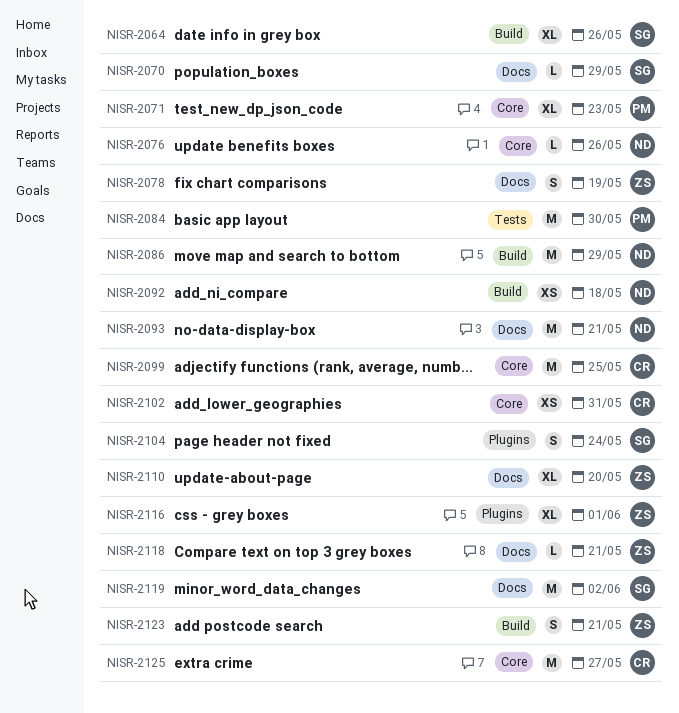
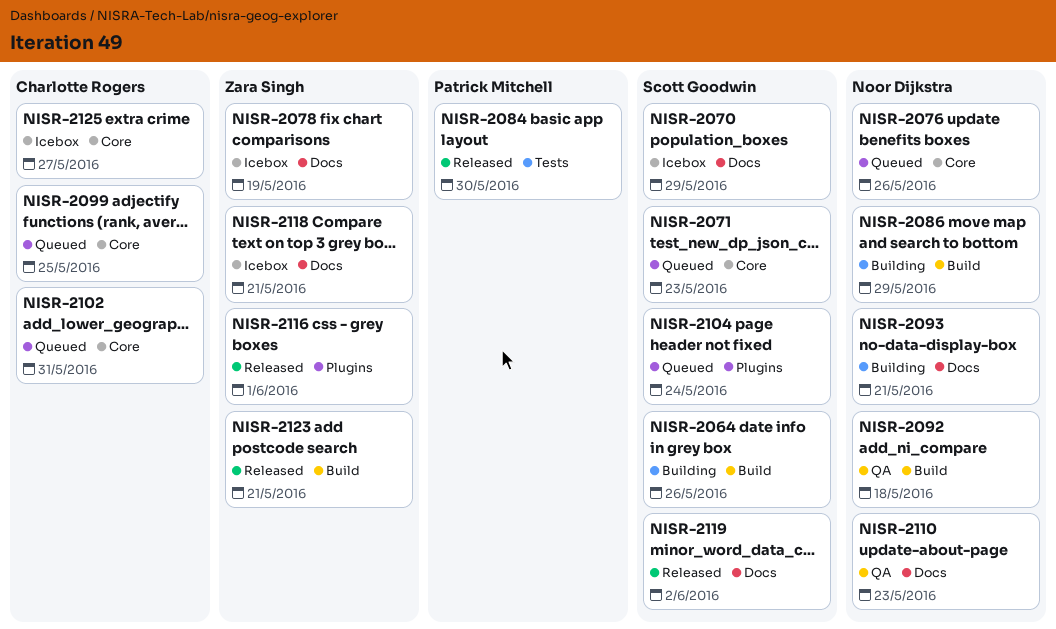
NISR-2071, owner: Patrick Mitchell -> Scott Goodwin
NISR-2110, owner: Zara Singh -> Noor Dijkstra
NISR-2110, due: May 20 -> May 23

